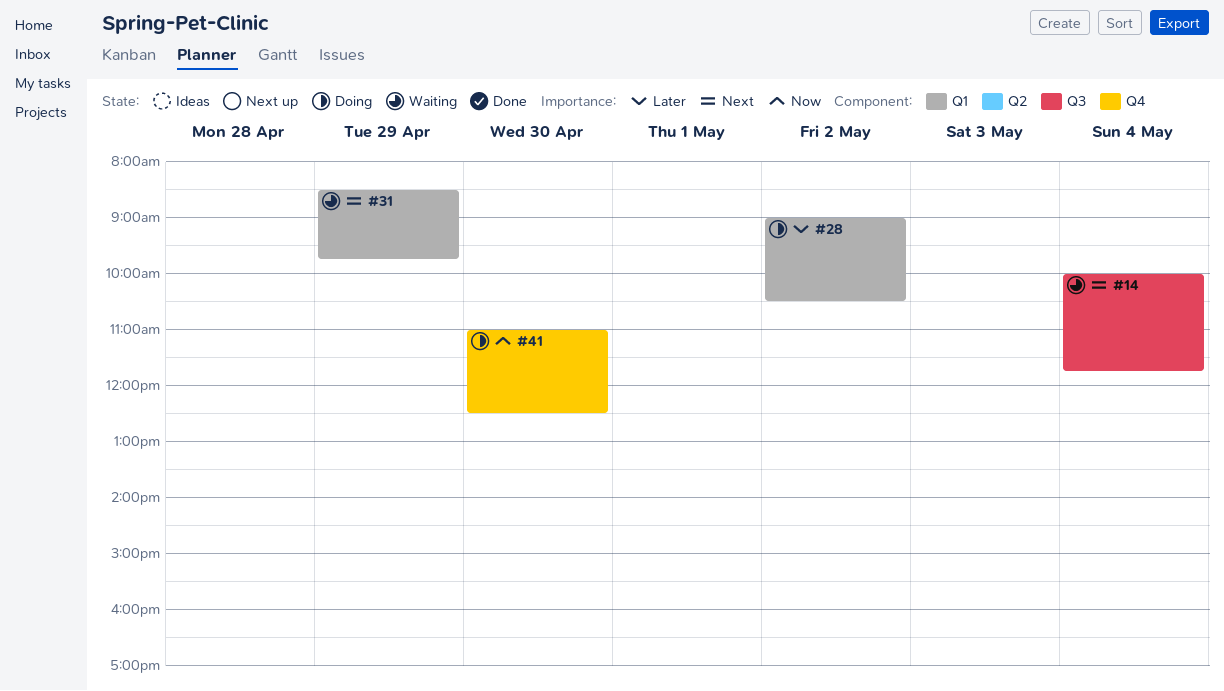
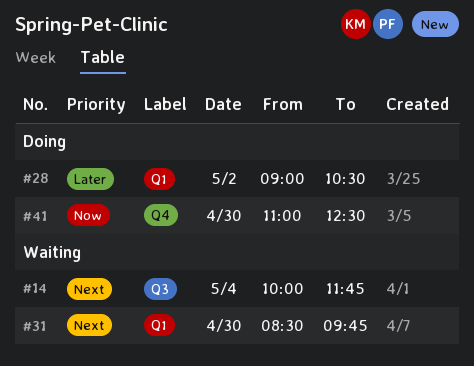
#31, day: Apr 29 -> Apr 30

